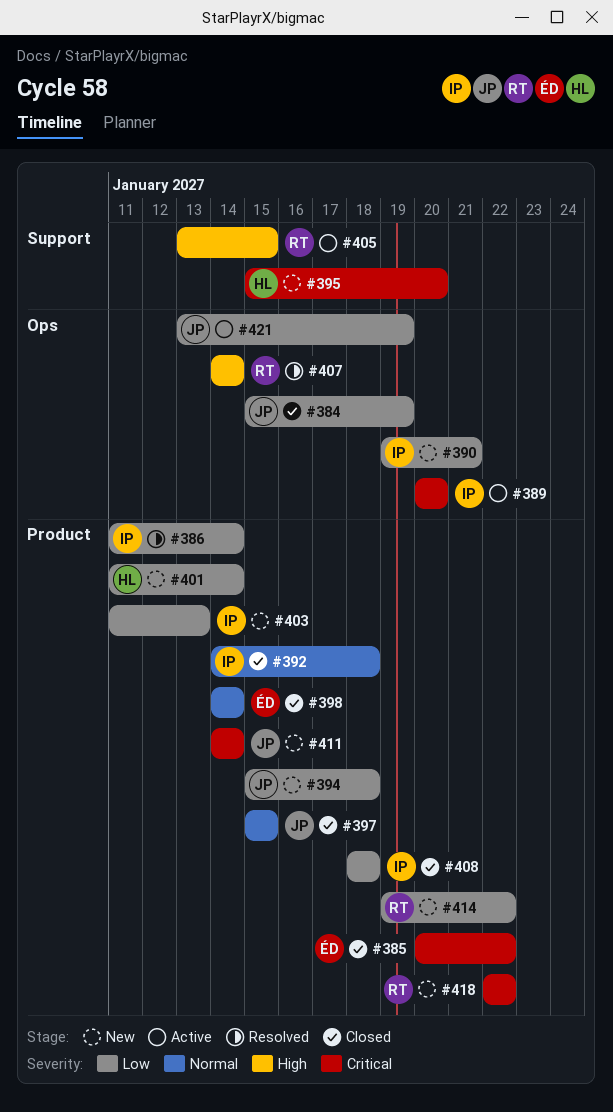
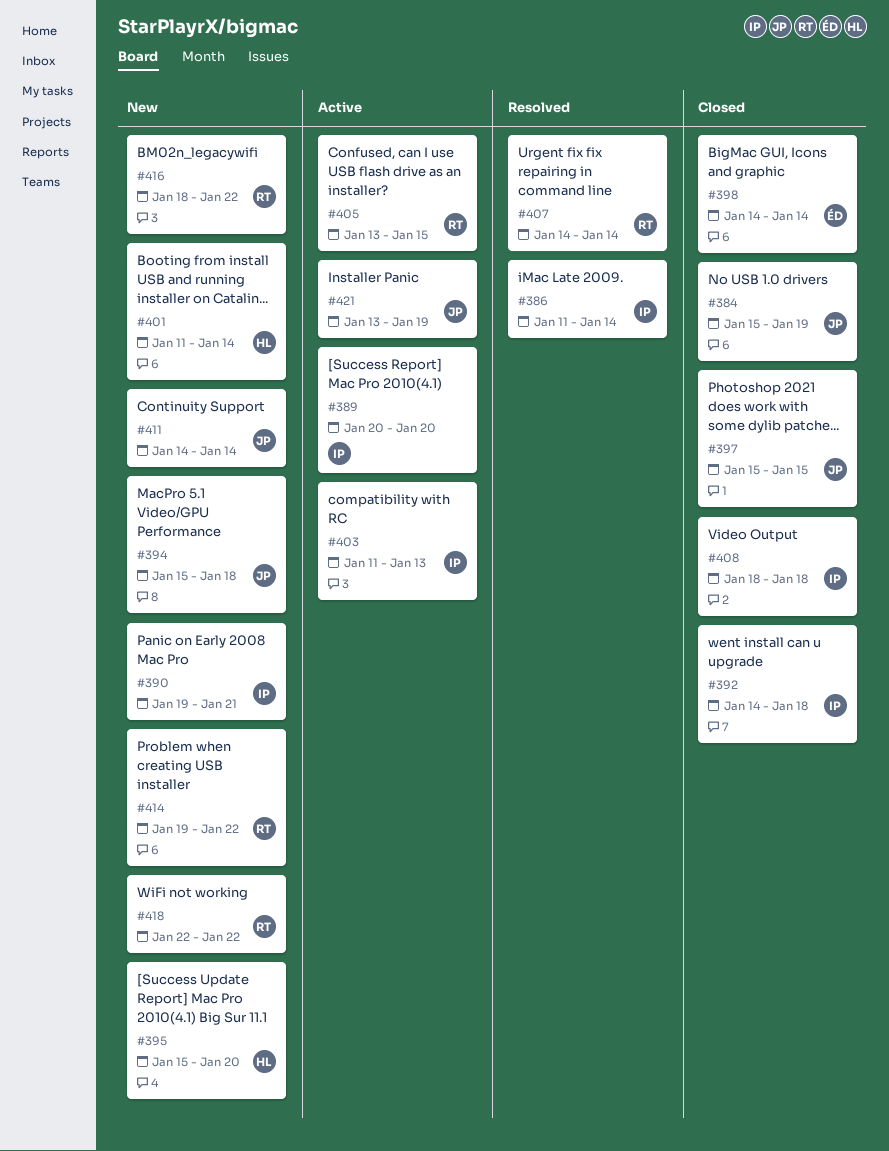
#385: present -> none
#403, status: New -> Active
#416: none -> present

